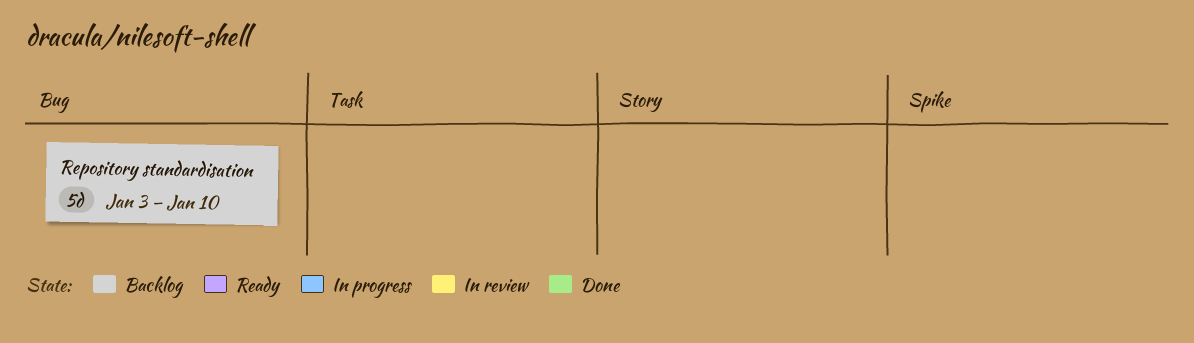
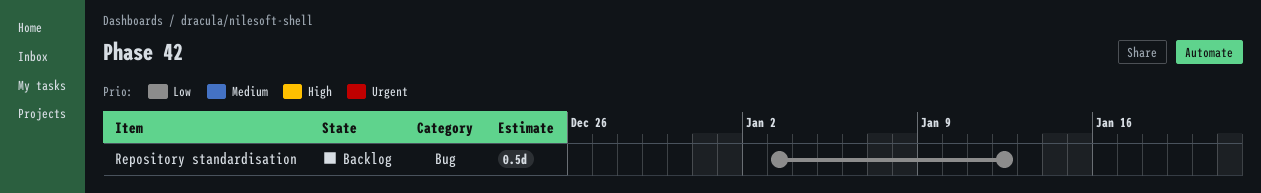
Repository standardisation, estimate: 5d -> 0.5d
Repository standardisation, due: Jan 10 -> Jan 12

